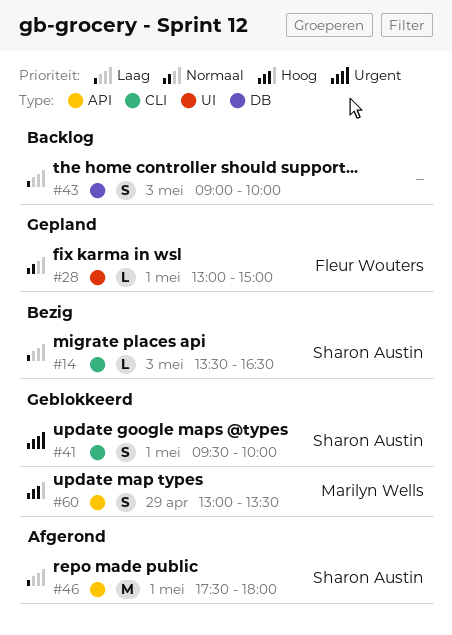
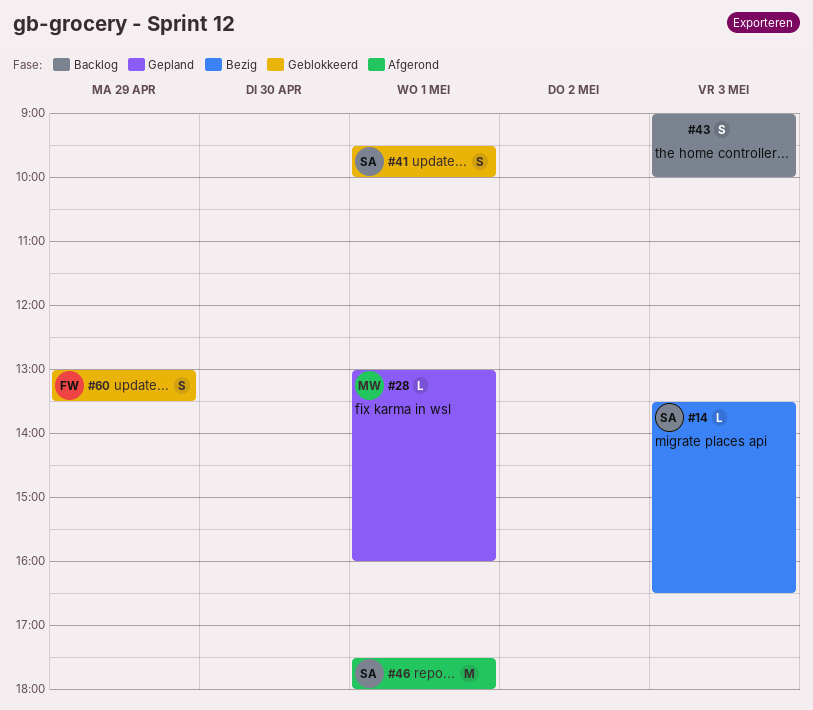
#28, owner: Fleur Wouters -> Marilyn Wells
#28, ends: 15:00 -> 16:00
#60, owner: Marilyn Wells -> Fleur Wouters

